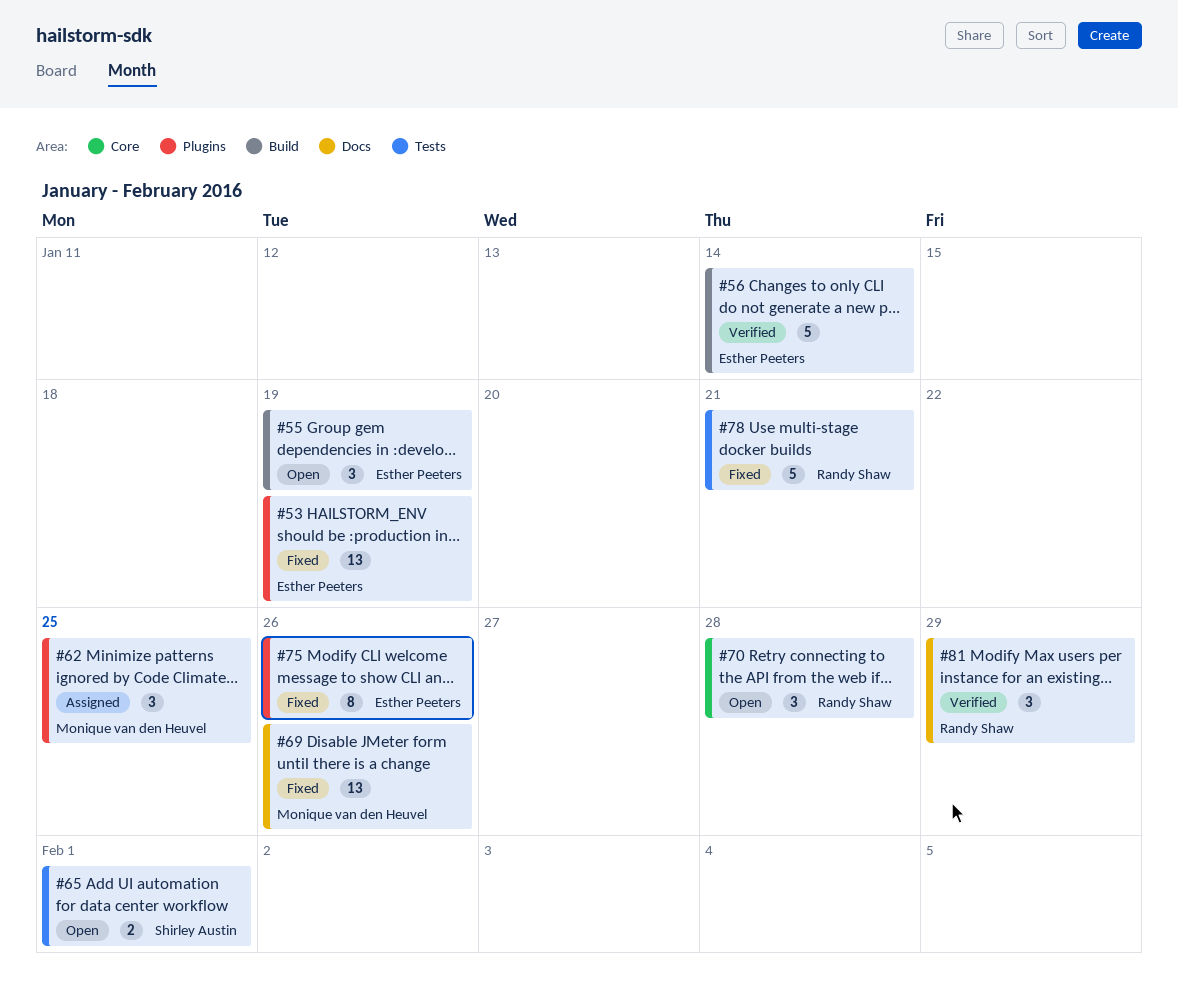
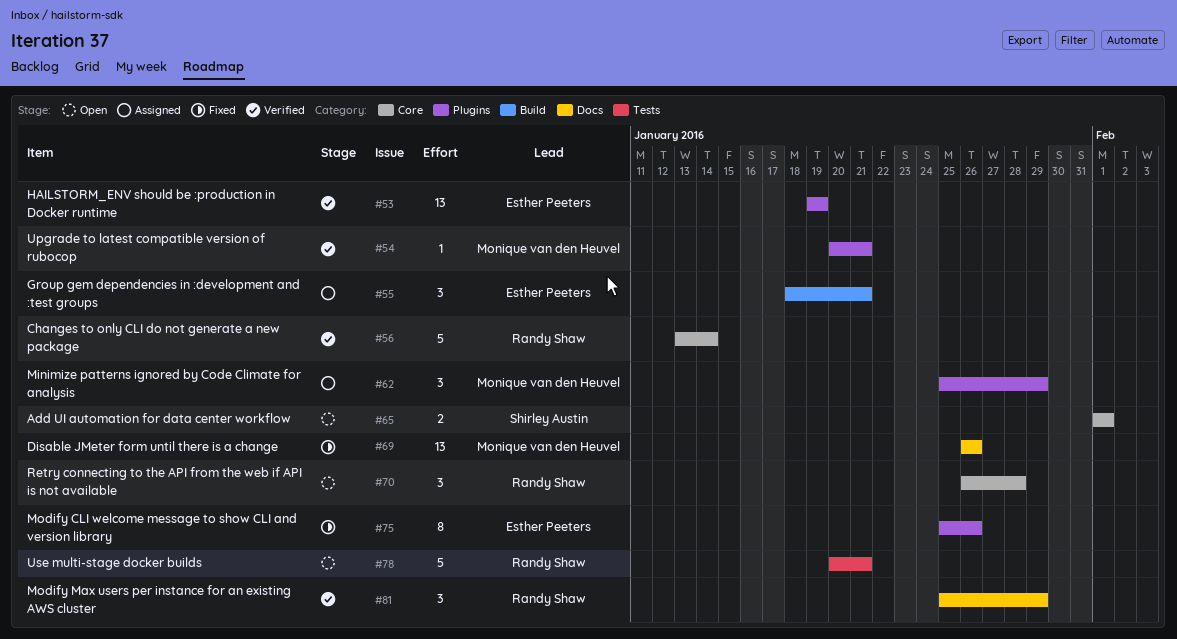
#53, status: Fixed -> Verified
#54: none -> present
#55, status: Open -> Assigned
#55, due: Jan 19 -> Jan 21
#56, owner: Esther Peeters -> Randy Shaw
#56, label: Build -> Core
#62, due: Jan 25 -> Jan 29
#65, label: Tests -> Core
#78, status: Fixed -> Open

